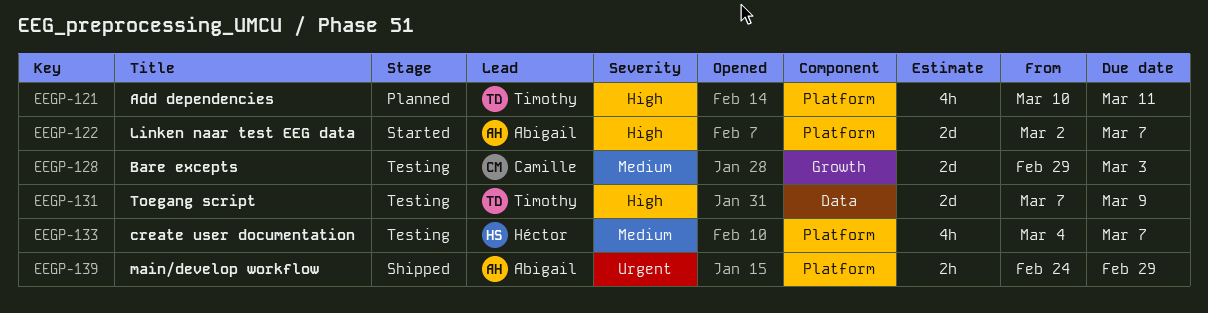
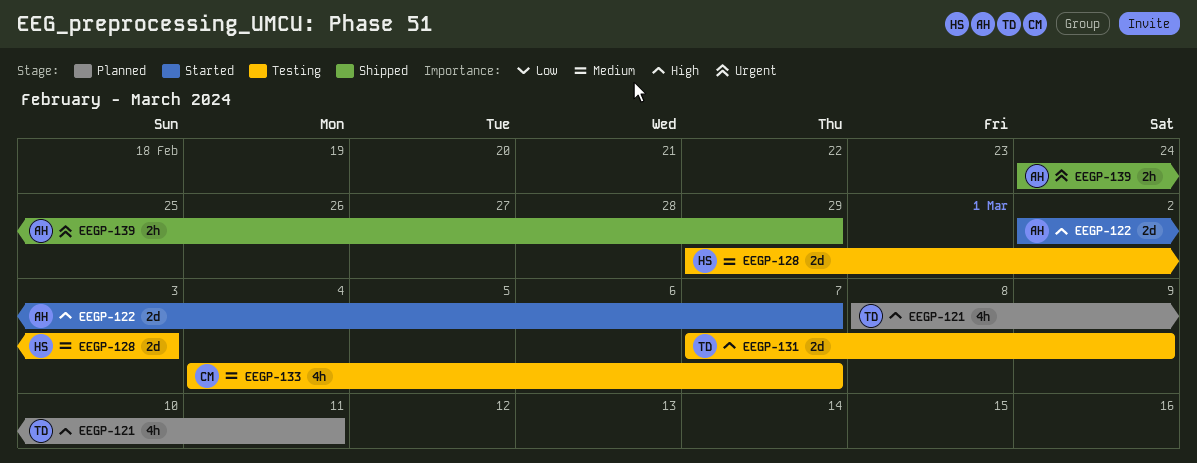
EEGP-121, start: Mar 10 -> Mar 8
EEGP-128, owner: Camille -> Héctor
EEGP-133, owner: Héctor -> Camille

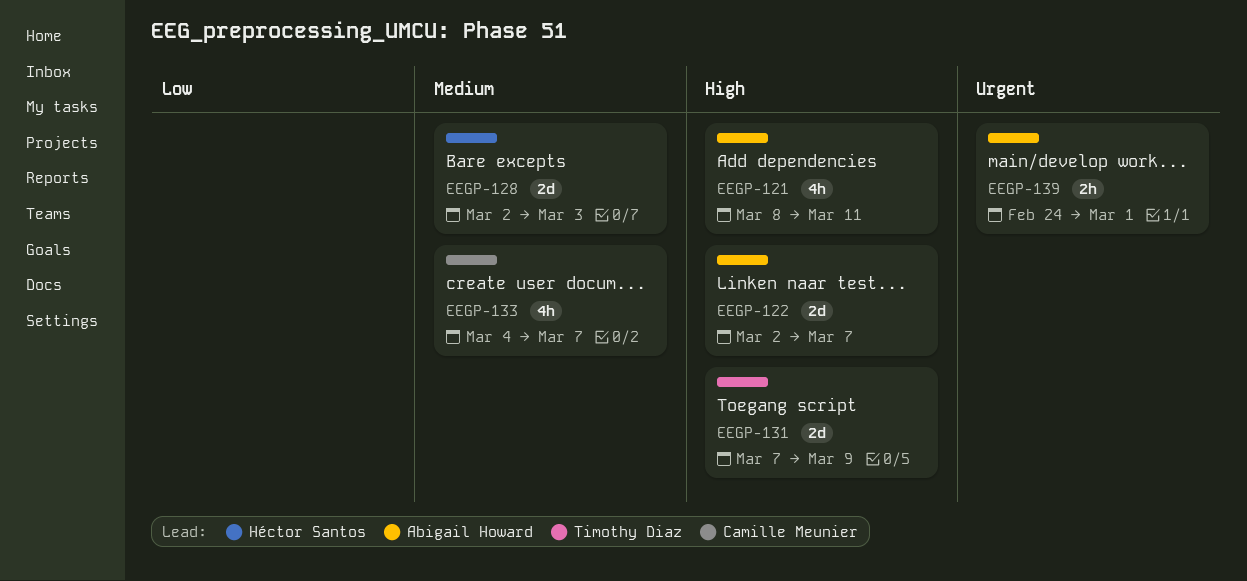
EEGP-121, owner: Timothy Diaz -> Abigail Howard
EEGP-128, start: Feb 29 -> Mar 2
EEGP-139, due: Feb 29 -> Mar 1

